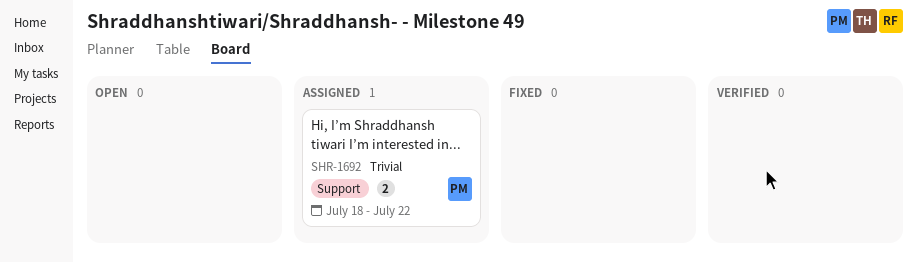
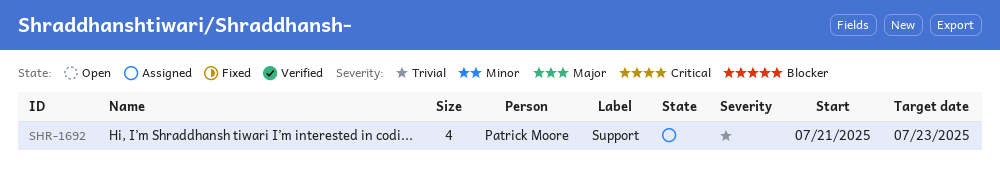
SHR-1692, estimate: 2 -> 4
SHR-1692, start: Jul 18 -> Jul 21
SHR-1692, due: Jul 22 -> Jul 23

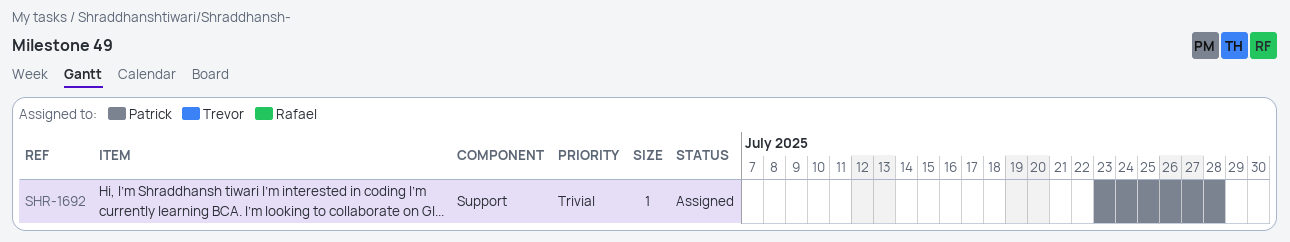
SHR-1692, estimate: 4 -> 1
SHR-1692, start: Jul 21 -> Jul 23
SHR-1692, due: Jul 23 -> Jul 28

